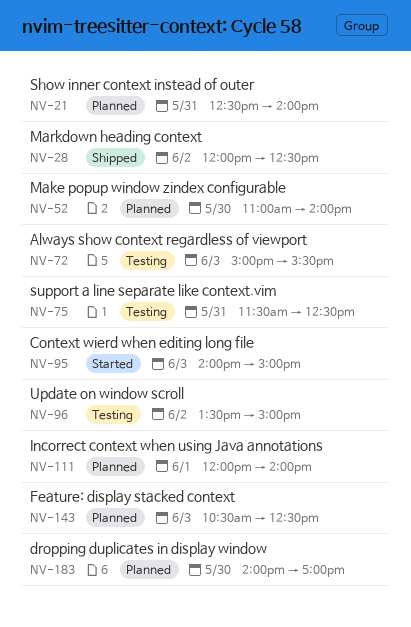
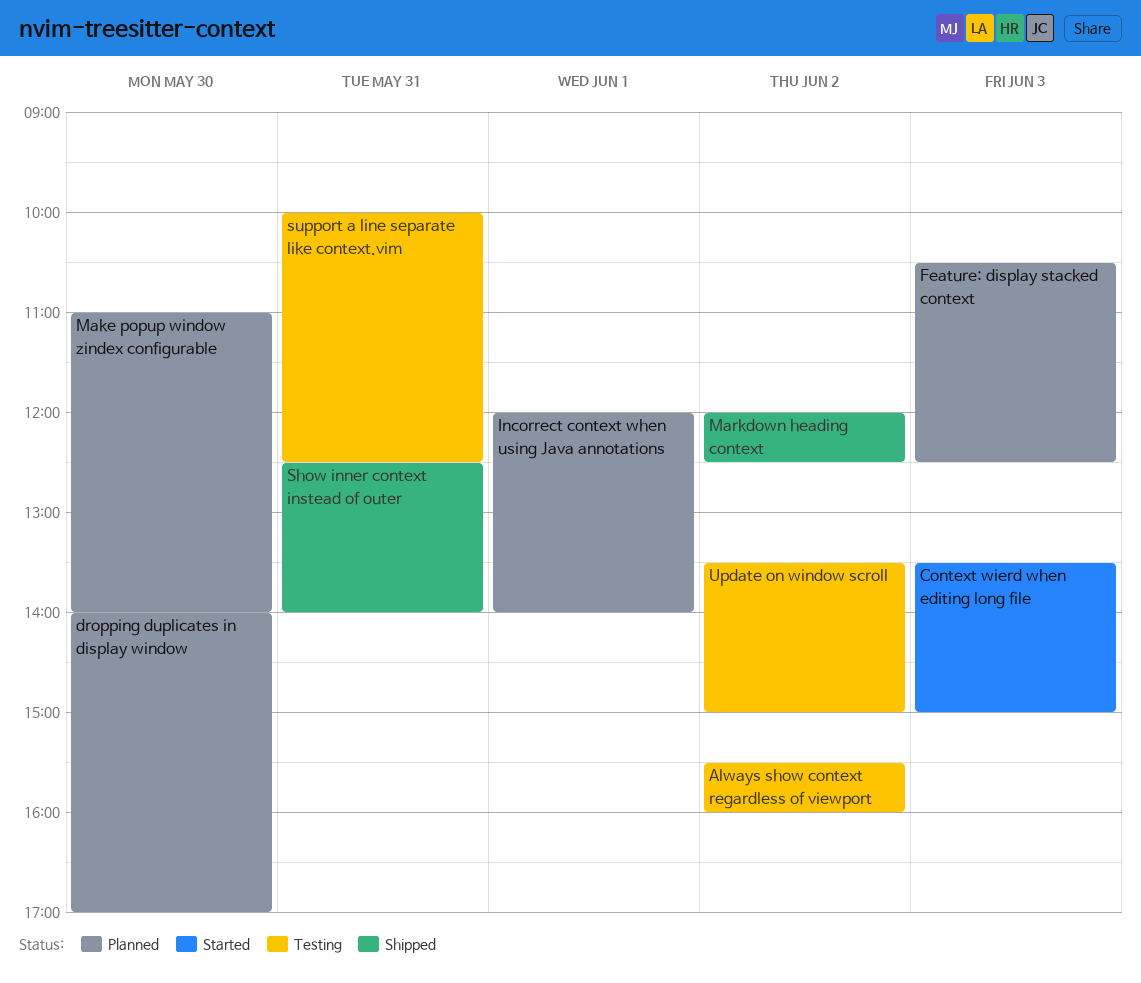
Always show context regardless of viewport, day: Jun 3 -> Jun 2
Always show context regardless of viewport, begins: 15:00 -> 15:30
Always show context regardless of viewport, ends: 15:30 -> 16:00
Context wierd when editing long file, begins: 14:00 -> 13:30
Show inner context instead of outer, status: Planned -> Shipped
support a line separate like context.vim, begins: 11:30 -> 10:00

